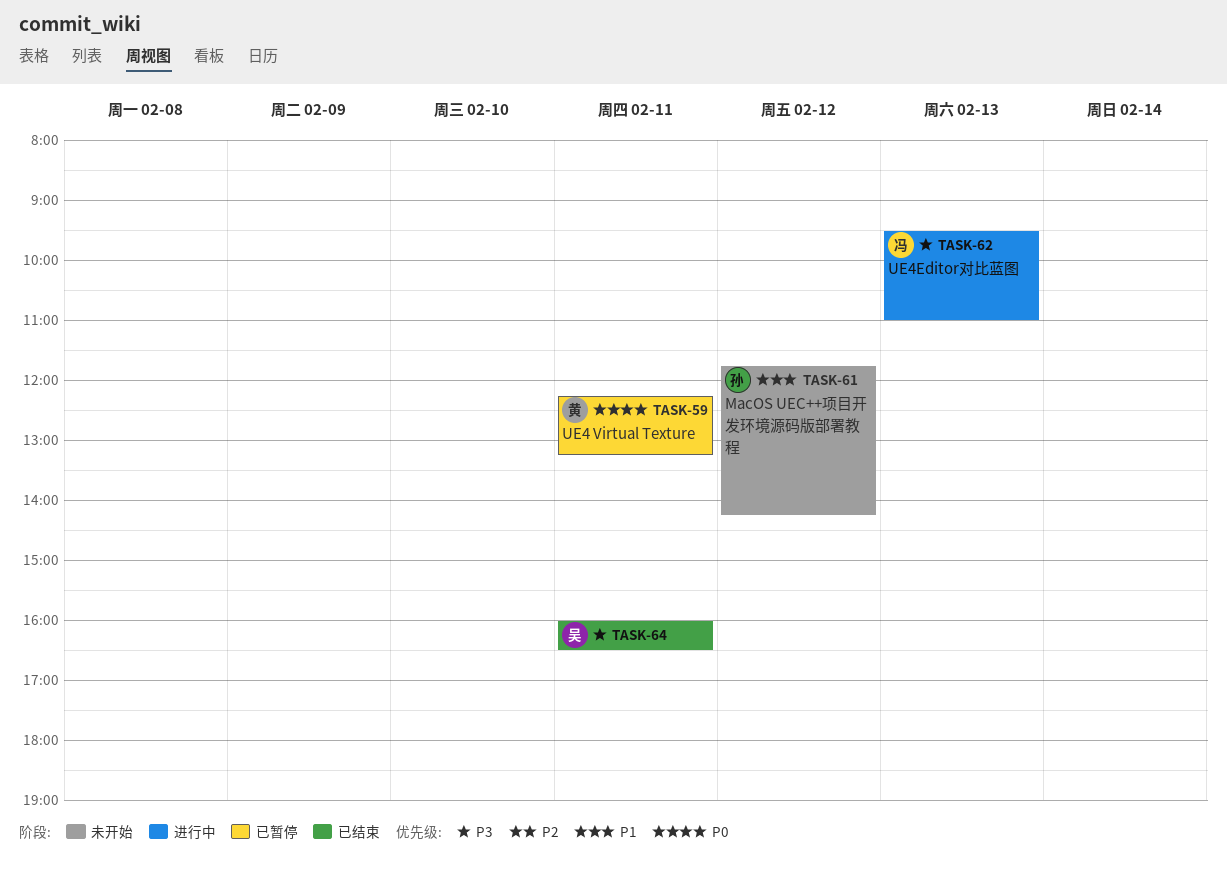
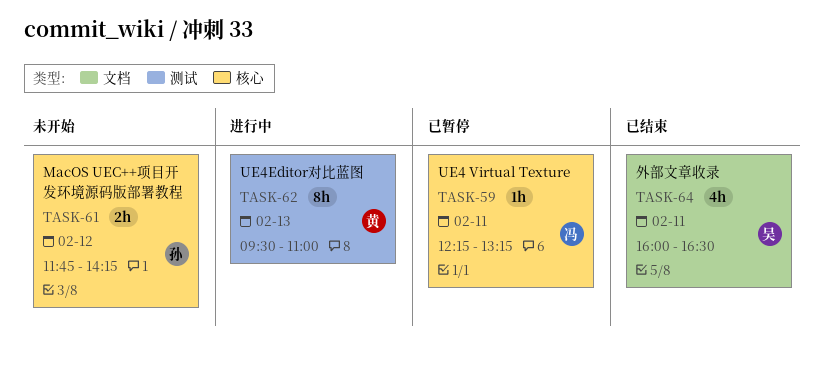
TASK-59, owner: 黄 -> 冯
TASK-62, owner: 冯 -> 黄

